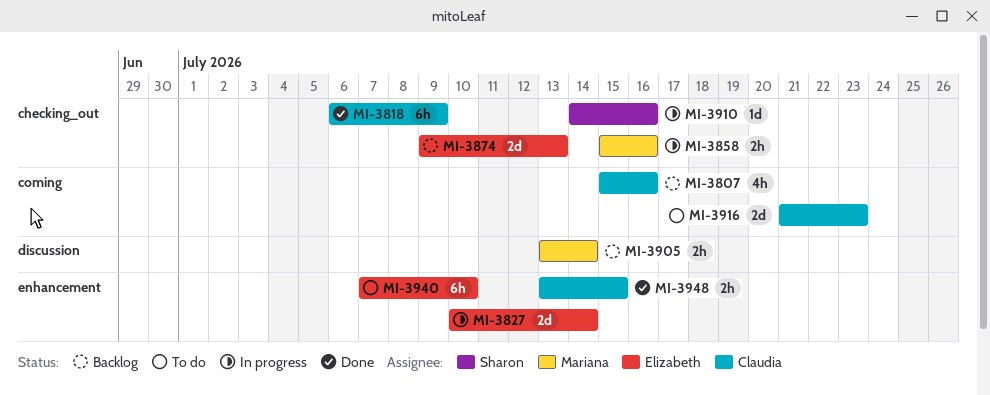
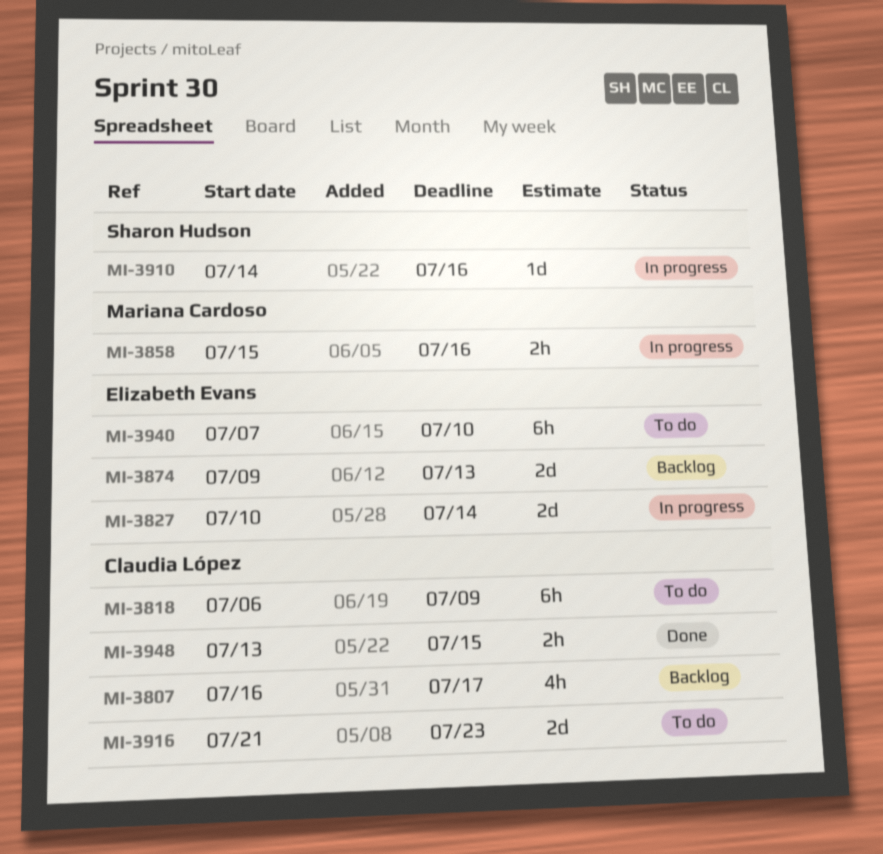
MI-3807, start: Jul 15 -> Jul 16
MI-3807, due: Jul 16 -> Jul 17
MI-3818, status: Done -> To do
MI-3905: present -> none

